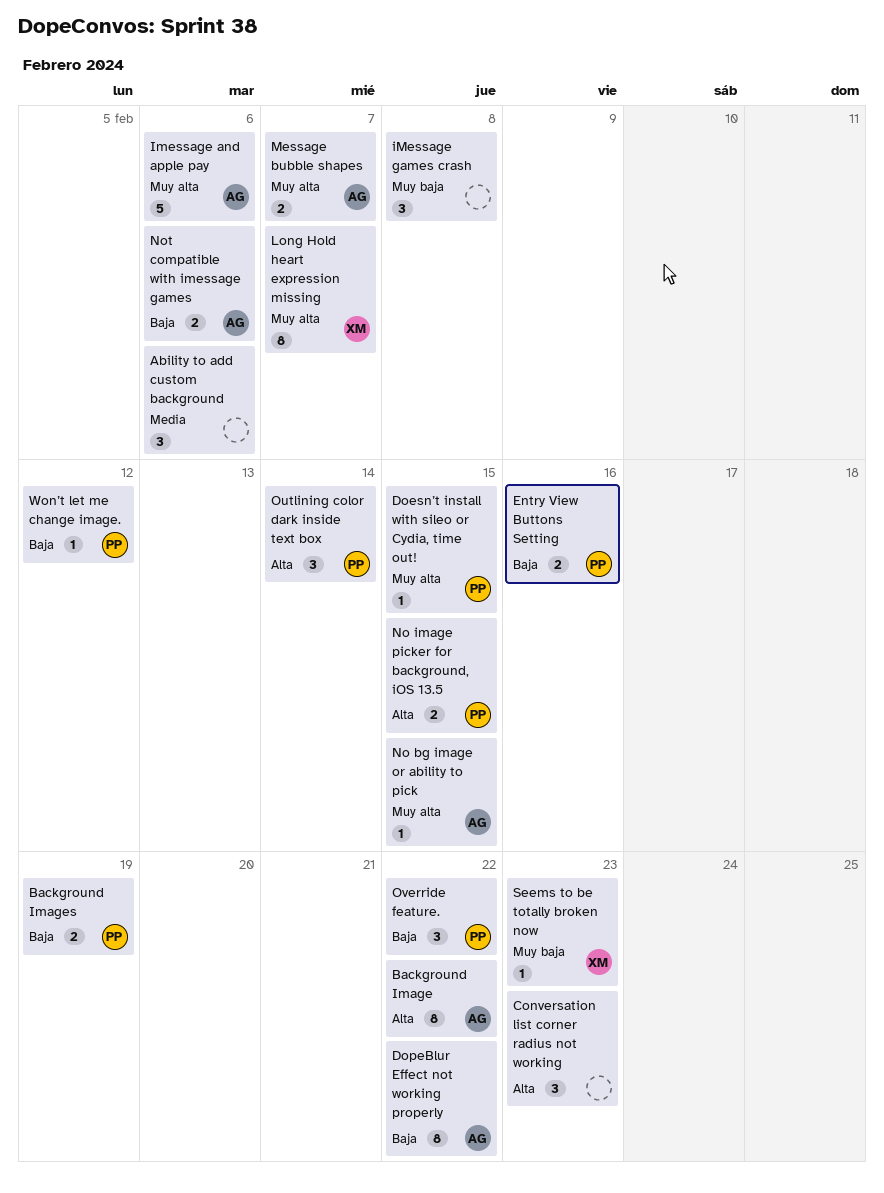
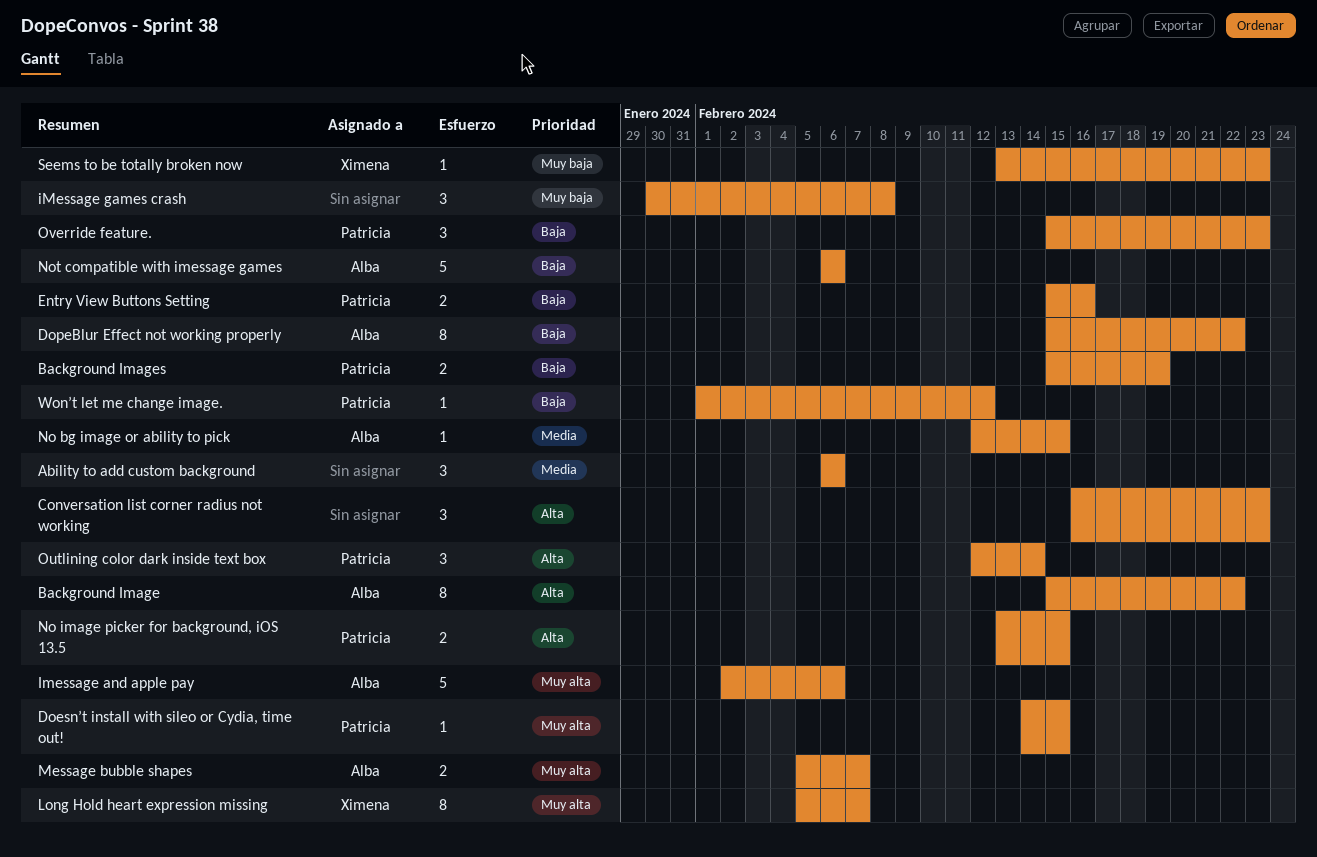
No bg image or ability to pick, priority: Muy alta -> Media
Not compatible with imessage games, estimate: 2 -> 5
Override feature., due: Feb 22 -> Feb 23

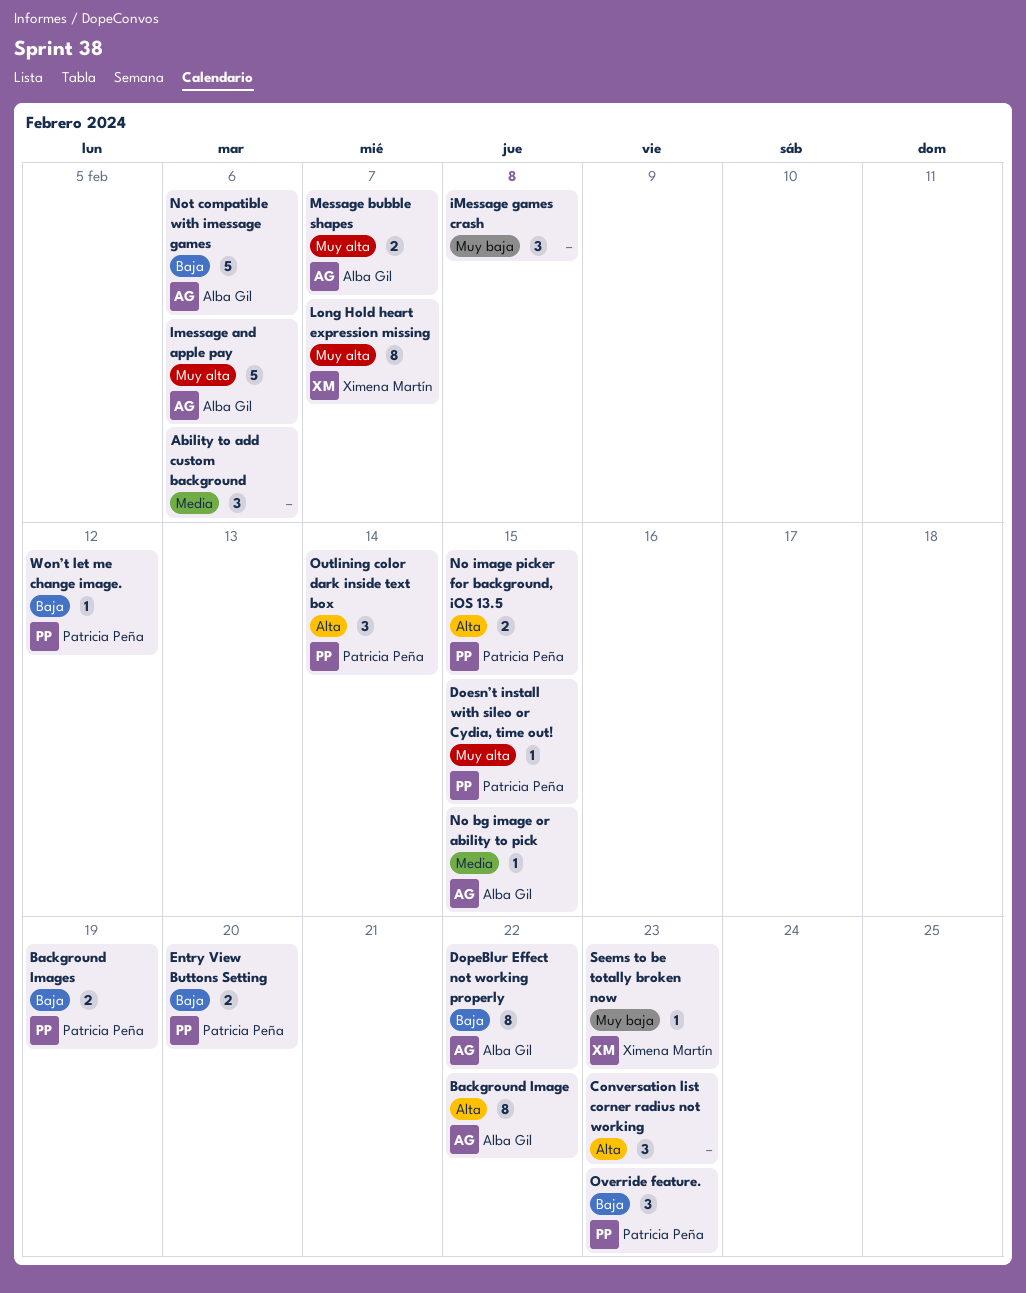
Entry View Buttons Setting, due: Feb 16 -> Feb 20

